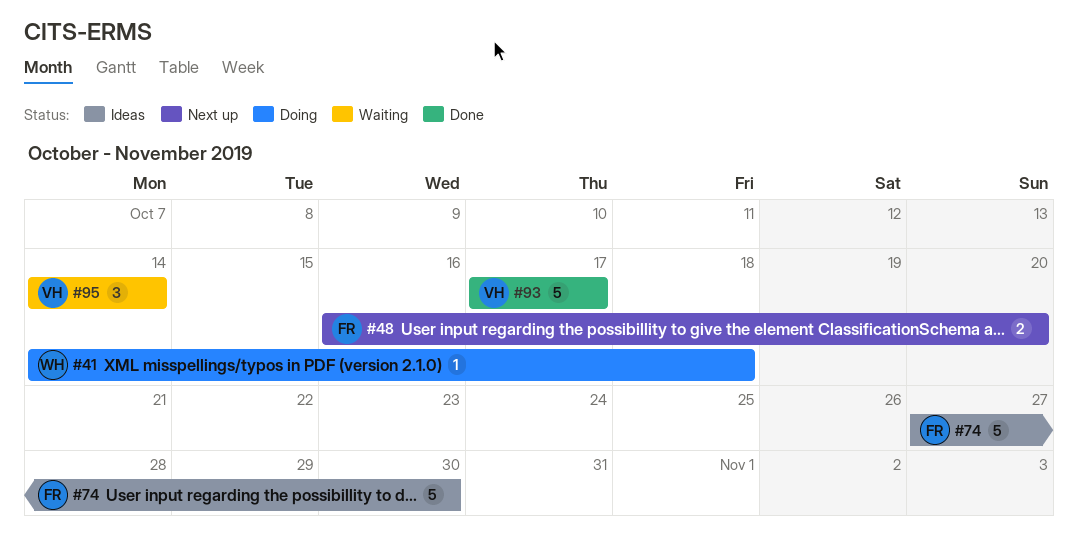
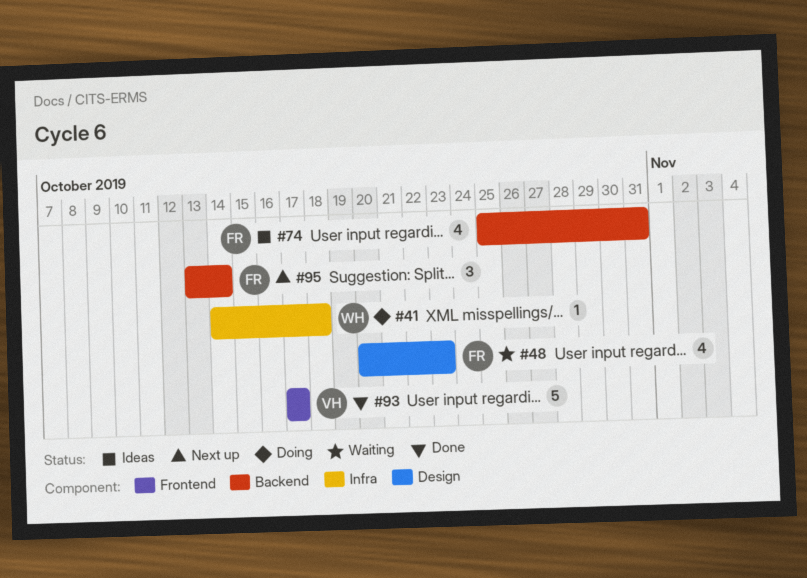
#48, status: Next up -> Waiting
#48, estimate: 2 -> 4
#48, start: Oct 16 -> Oct 20
#48, due: Oct 20 -> Oct 23
#74, estimate: 5 -> 4
#74, start: Oct 27 -> Oct 25
#74, due: Oct 30 -> Oct 31
#95, status: Waiting -> Next up
#95, owner: VH -> FR
#95, start: Oct 14 -> Oct 13

